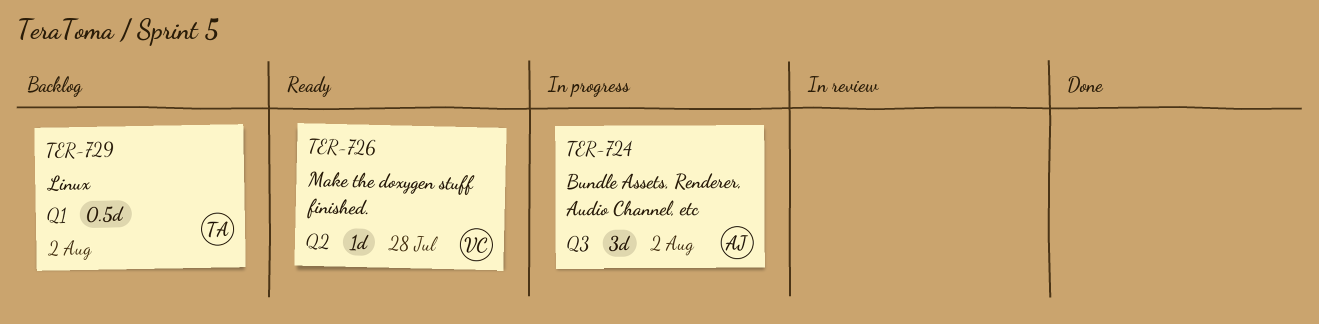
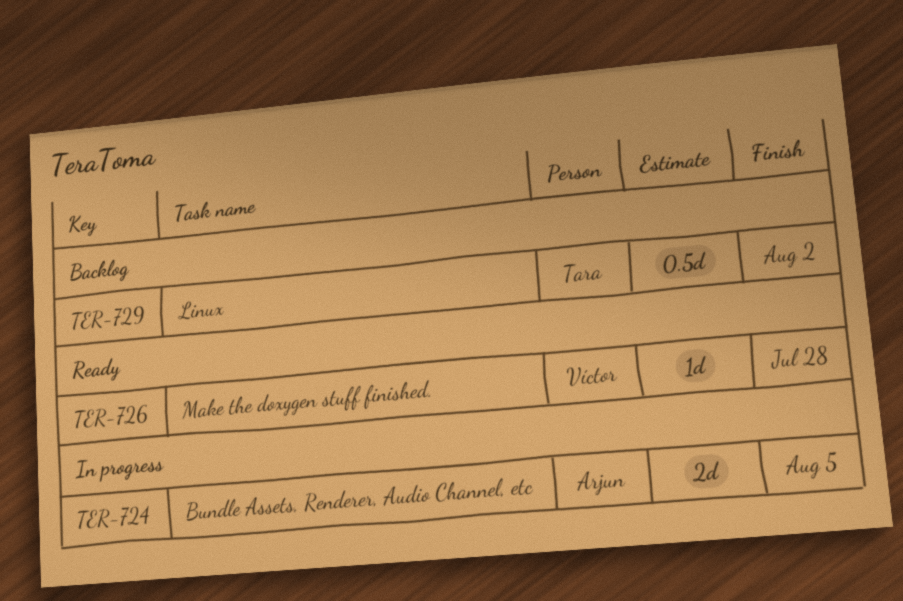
TER-724, estimate: 3d -> 2d
TER-724, due: Aug 2 -> Aug 5

